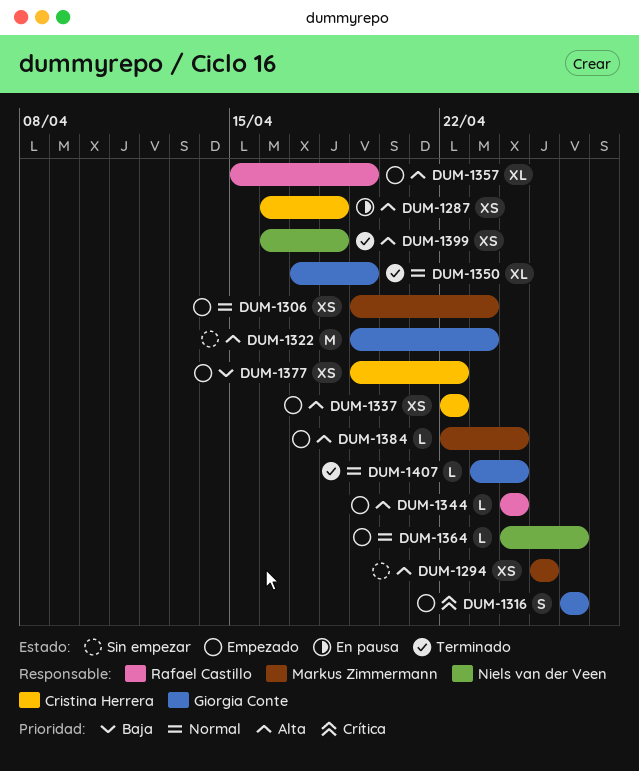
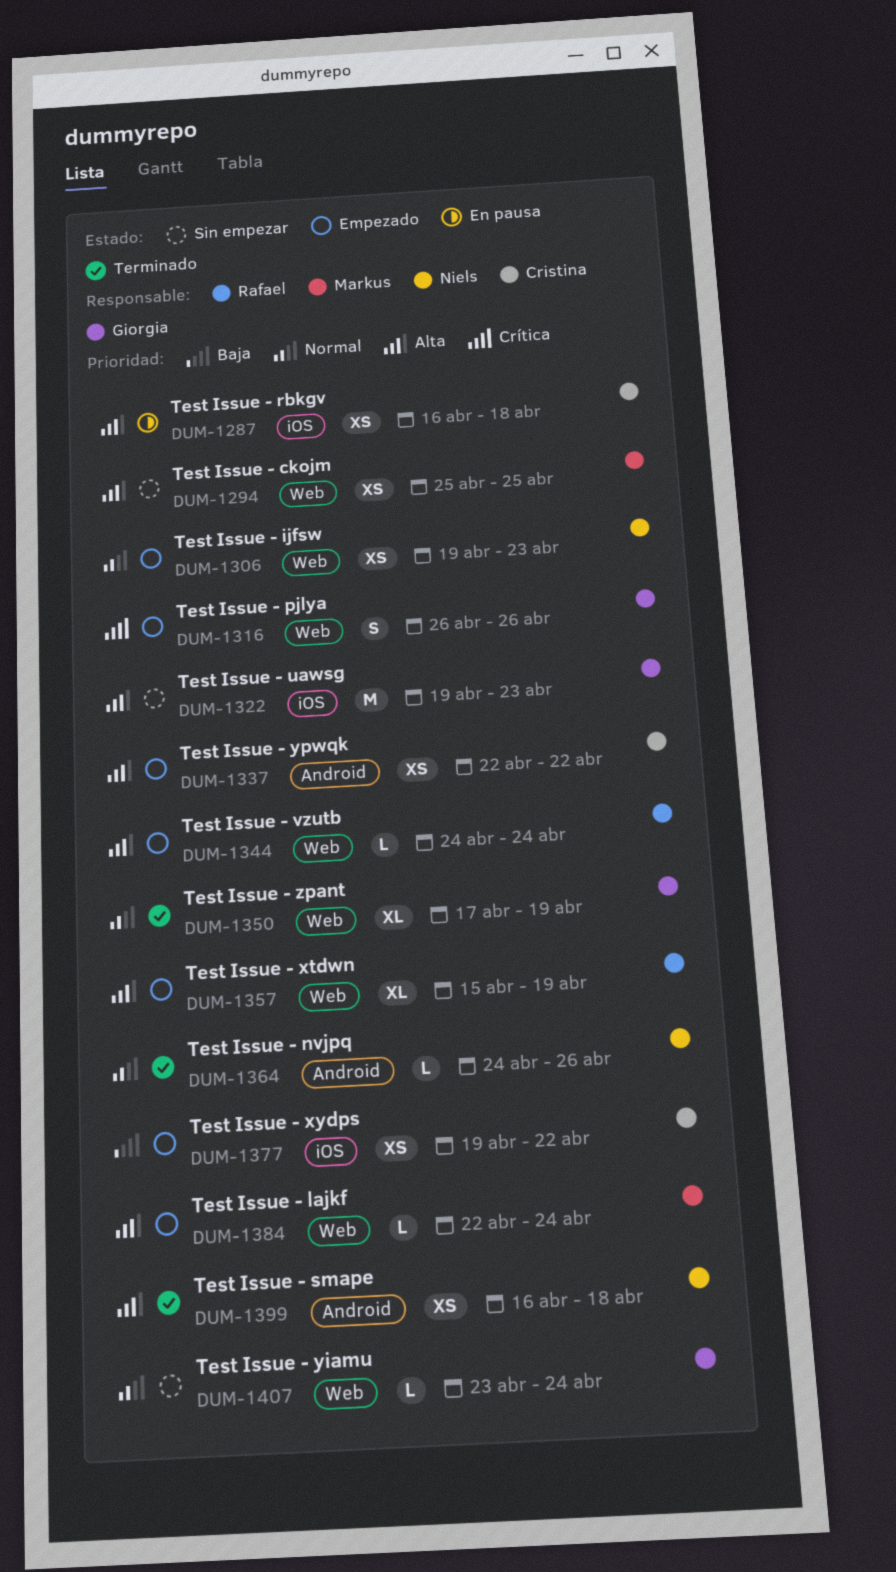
DUM-1306, owner: Markus Zimmermann -> Niels van der Veen
DUM-1364, status: Empezado -> Terminado
DUM-1407, status: Terminado -> Sin empezar

